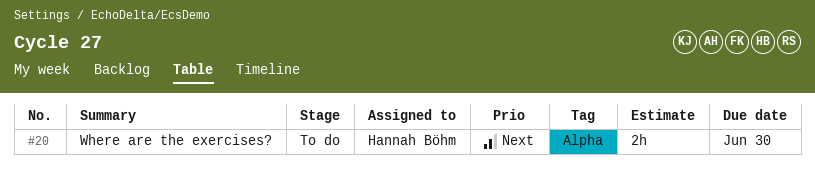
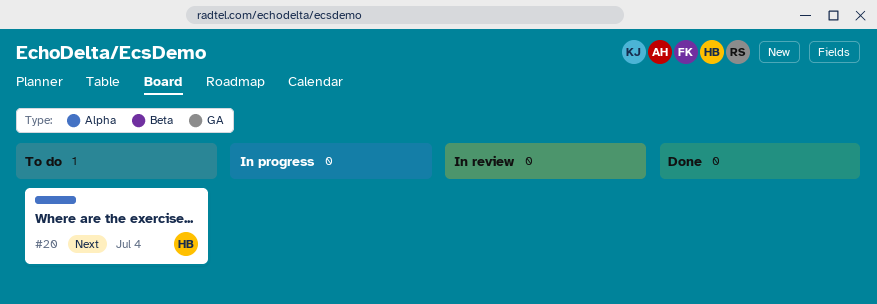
#20, due: Jun 30 -> Jul 4

